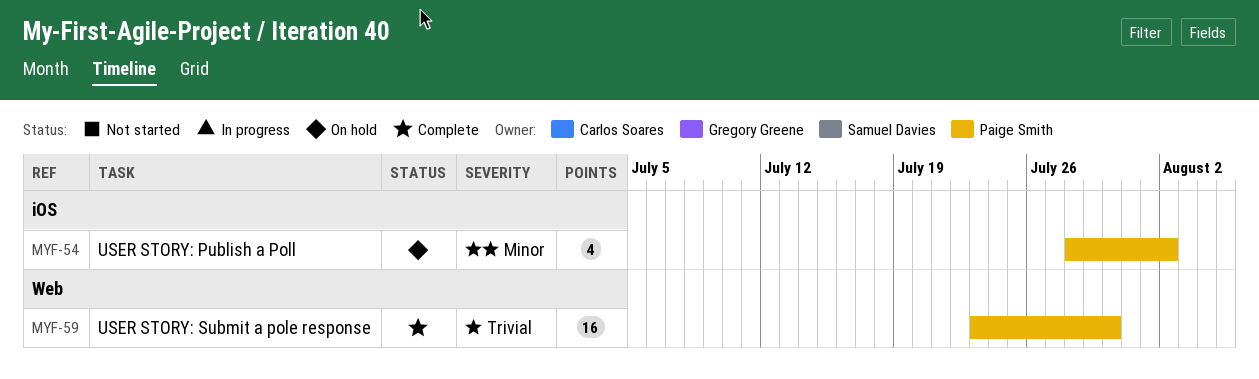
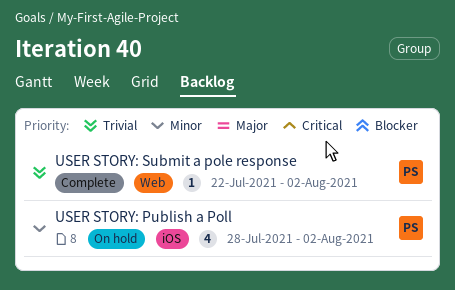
USER STORY: Submit a pole response, estimate: 16 -> 1
USER STORY: Submit a pole response, start: Jul 23 -> Jul 22
USER STORY: Submit a pole response, due: Jul 30 -> Aug 2

